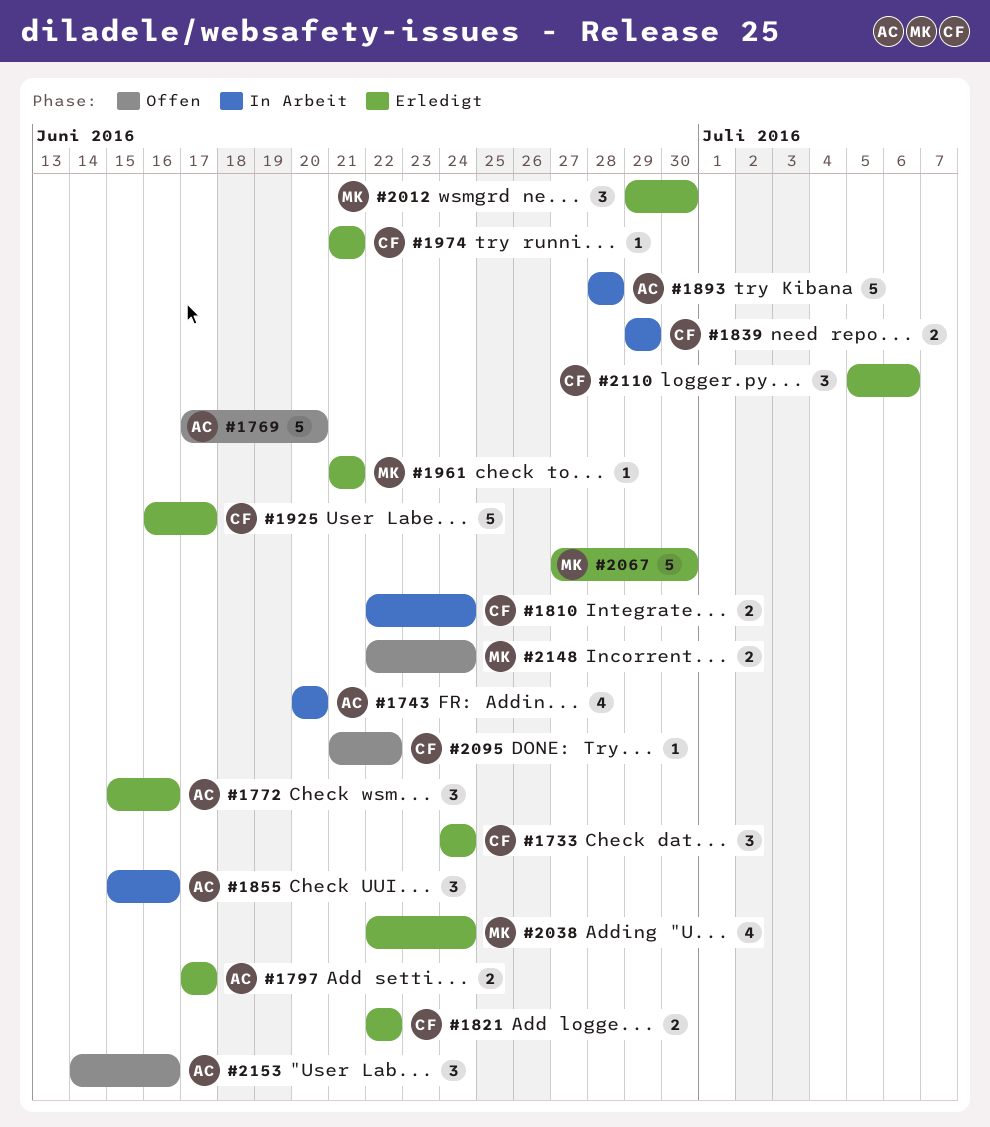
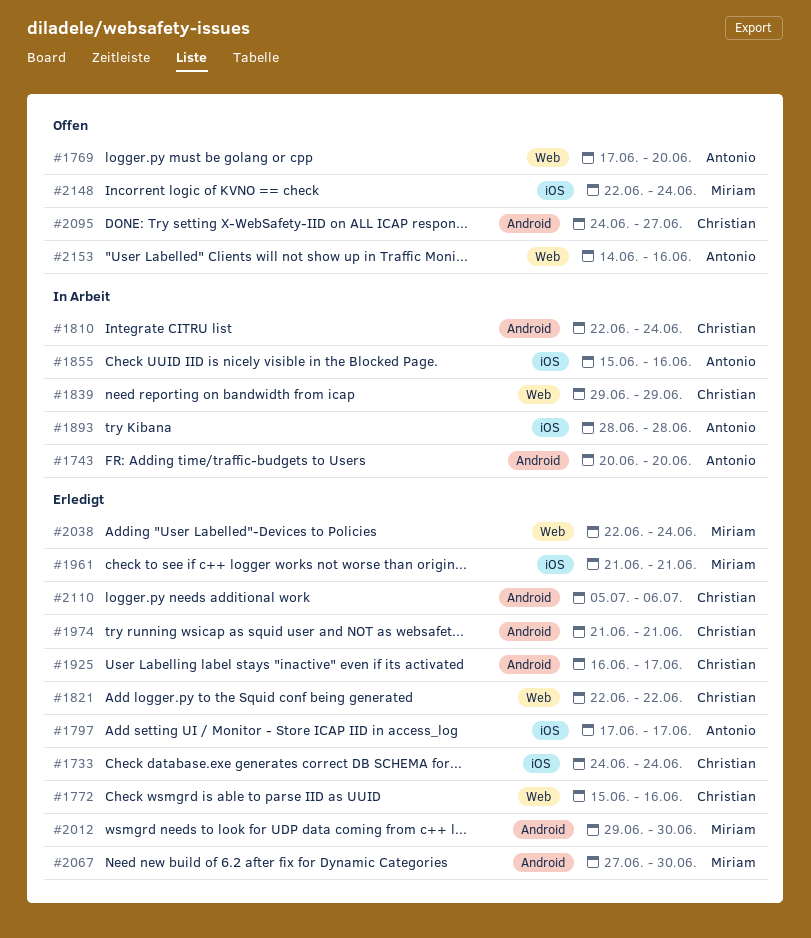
#1772, owner: Antonio -> Christian
#2095, start: Jun 21 -> Jun 24
#2095, due: Jun 22 -> Jun 27

